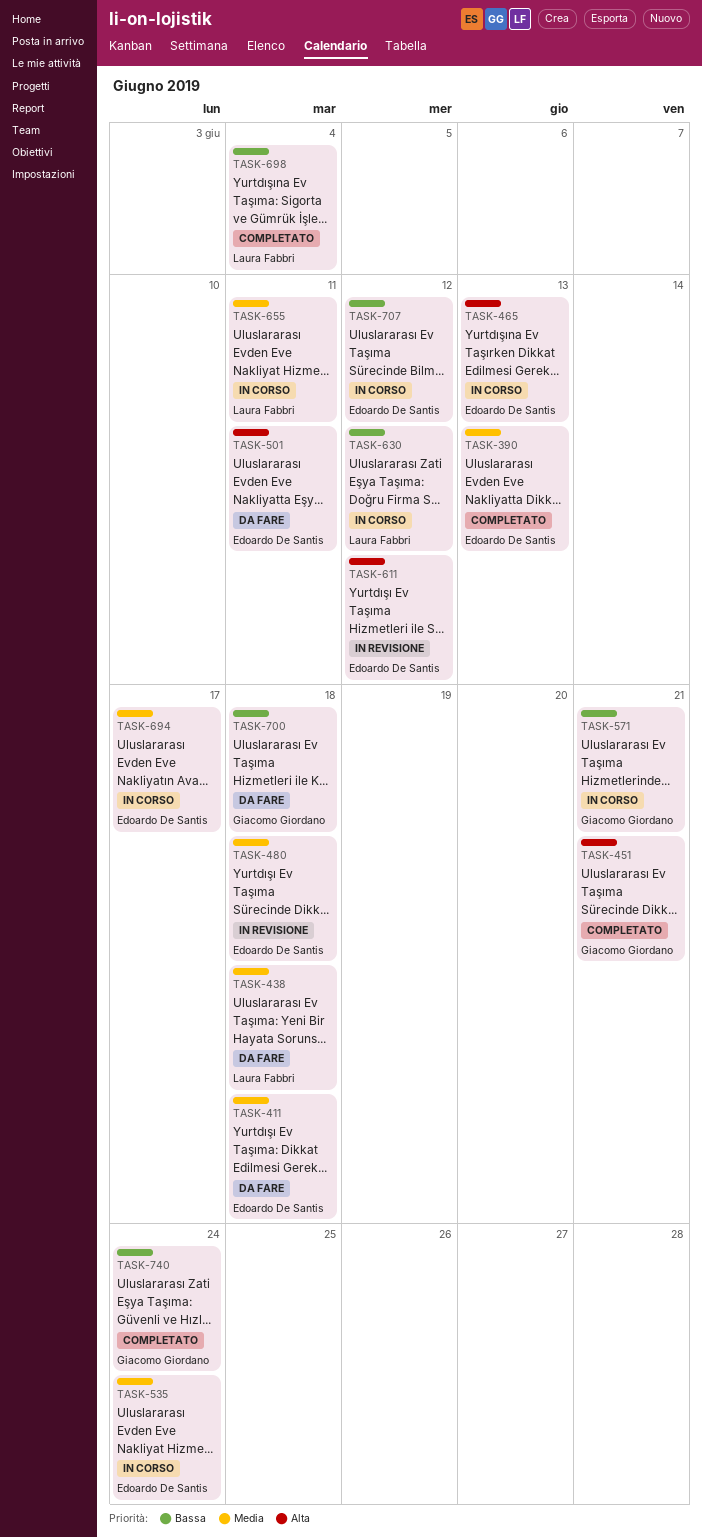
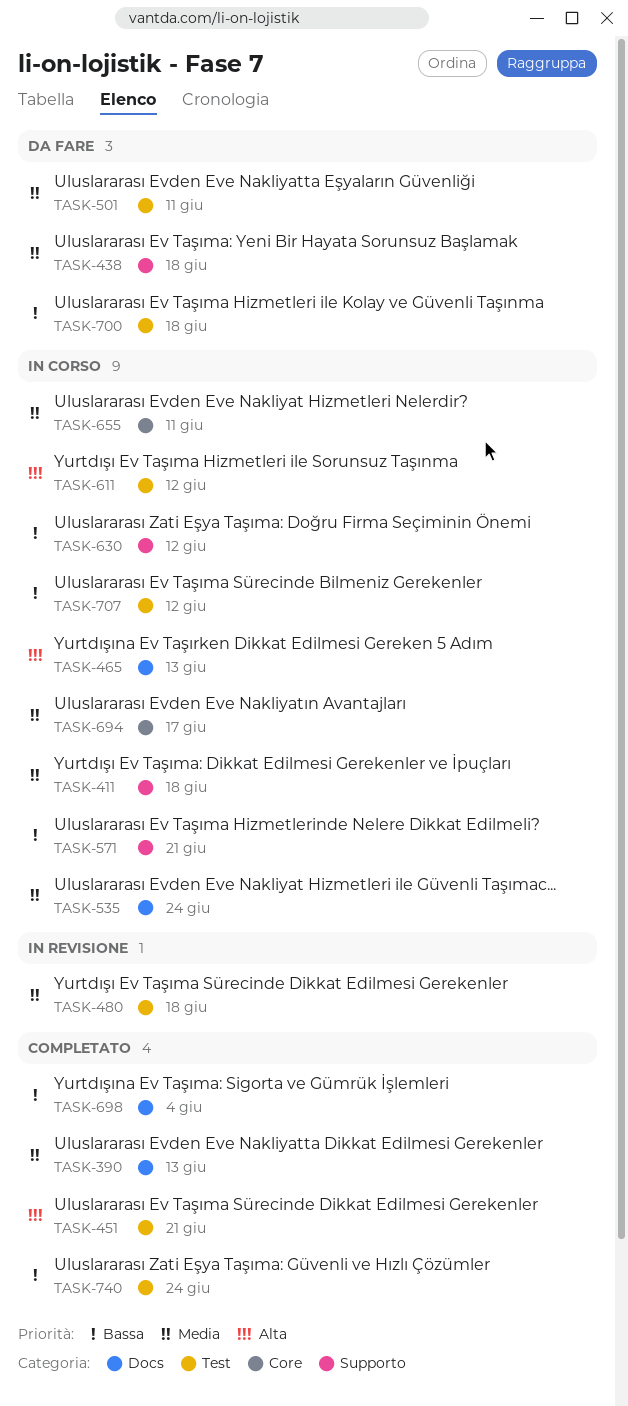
TASK-411, status: Da fare -> In corso
TASK-501, priority: Alta -> Media
TASK-611, status: In revisione -> In corso

